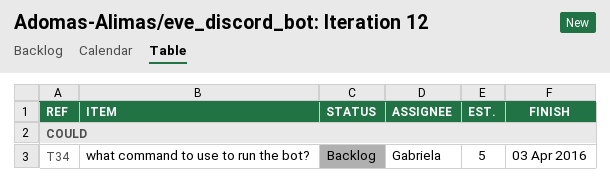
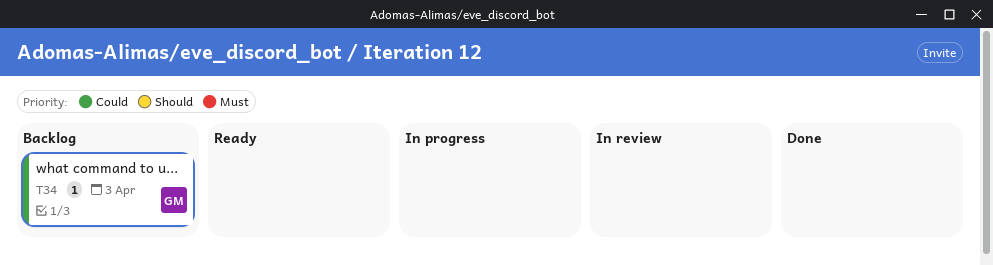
T34, estimate: 5 -> 1

